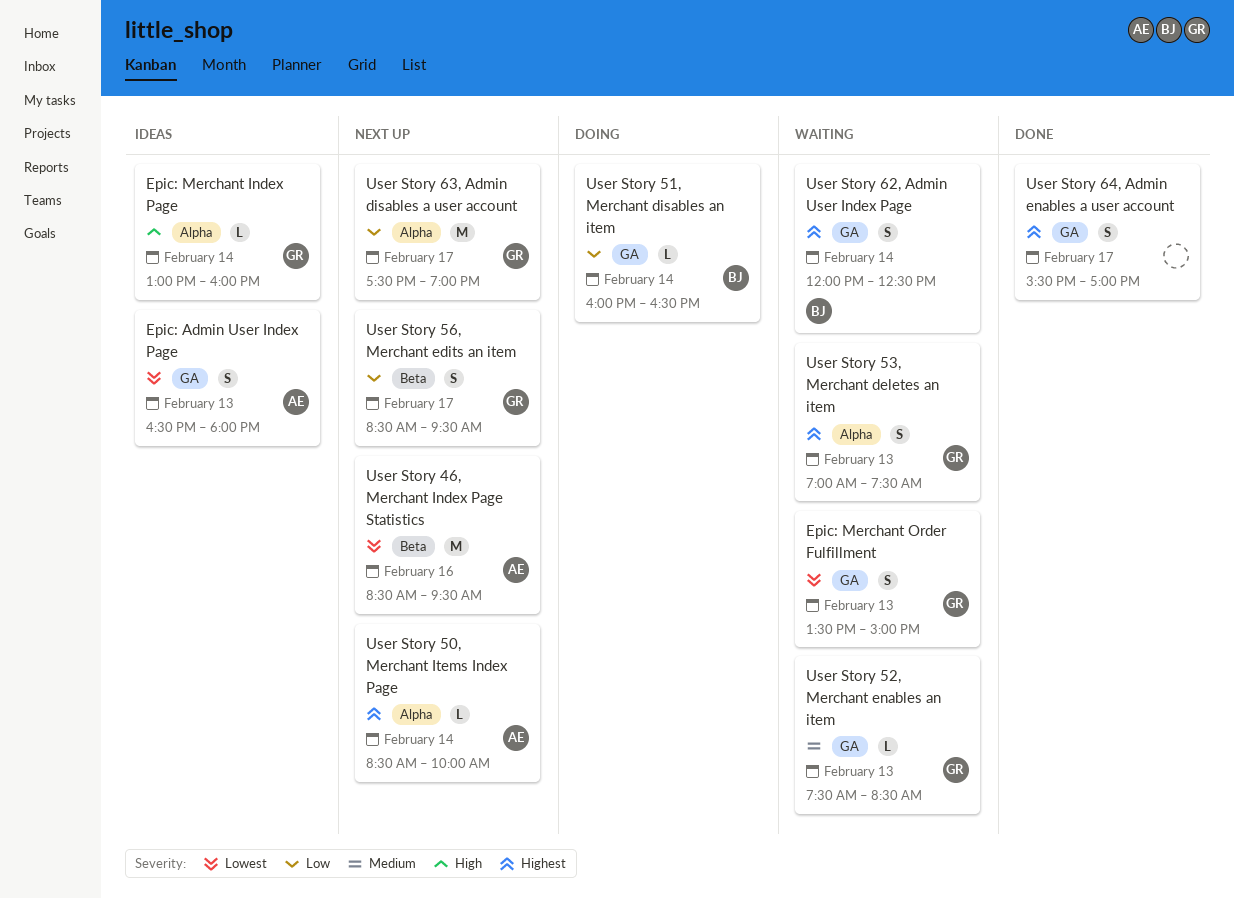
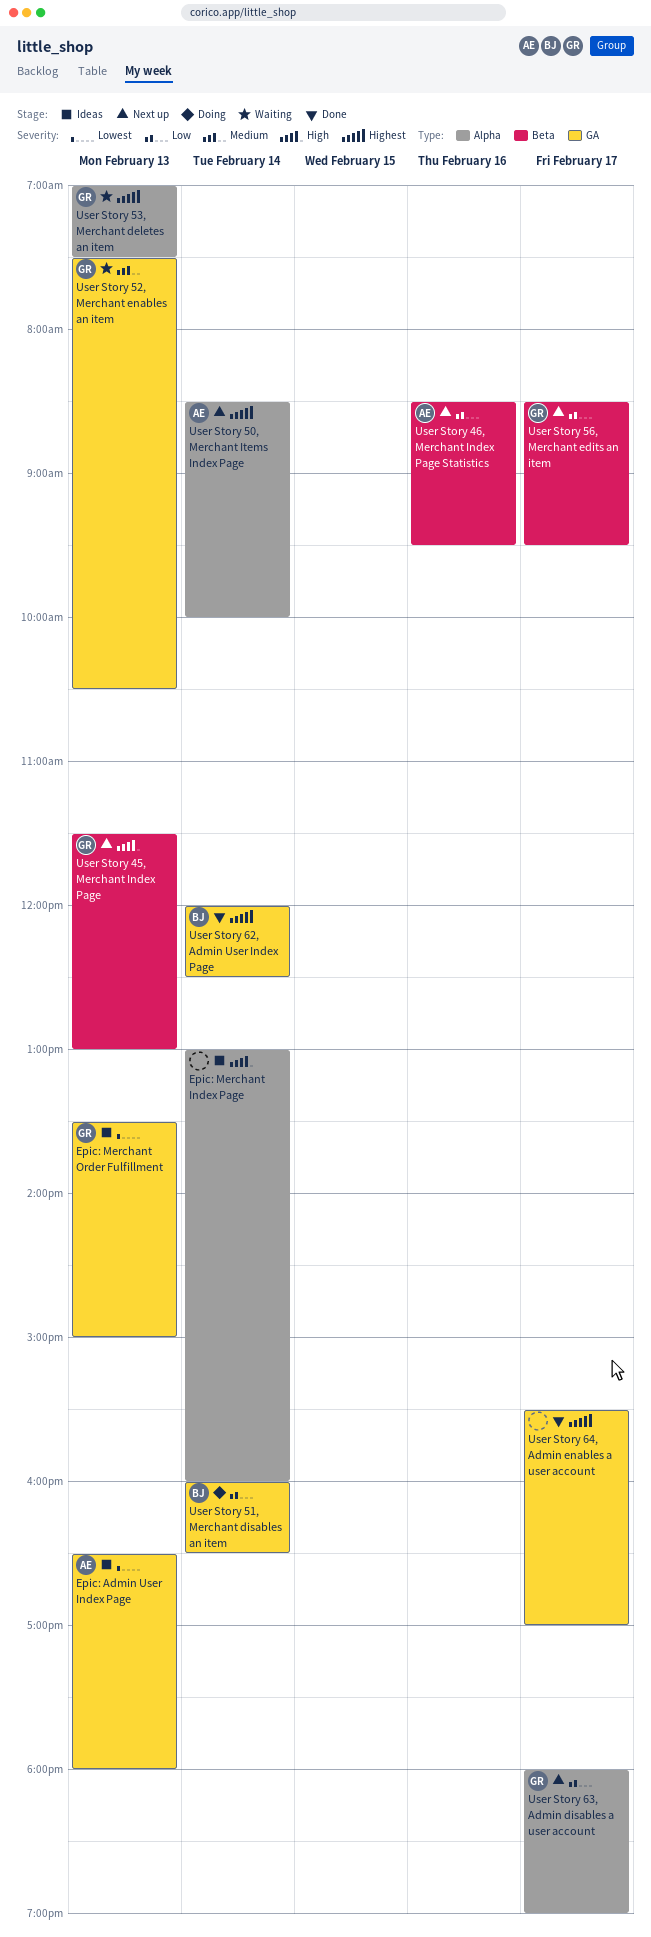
Epic: Merchant Index Page, owner: GR -> none
Epic: Merchant Order Fulfillment, status: Waiting -> Ideas
User Story 45, Merchant Index Page: none -> present
User Story 46, Merchant Index Page Statistics, priority: Lowest -> Low
User Story 52, Merchant enables an item, ends: 08:30 -> 10:30
User Story 62, Admin User Index Page, status: Waiting -> Done
User Story 63, Admin disables a user account, begins: 17:30 -> 18:00

